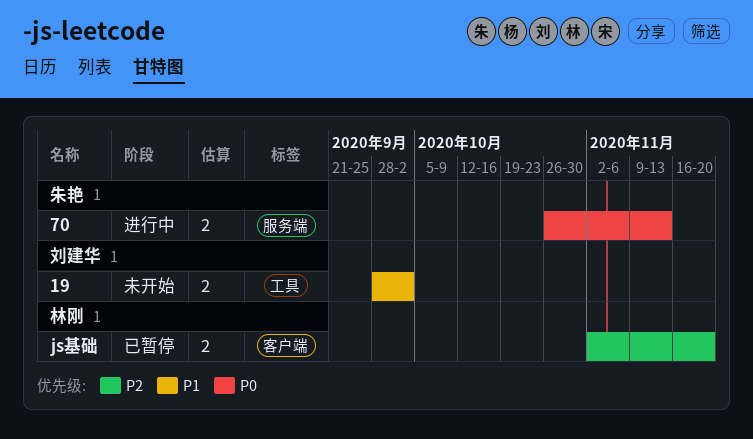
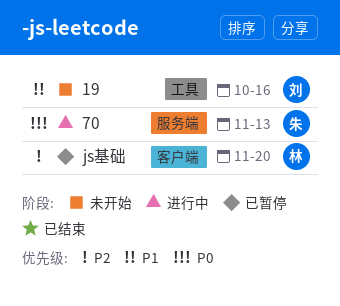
19, due: Oct 2 -> Oct 16

